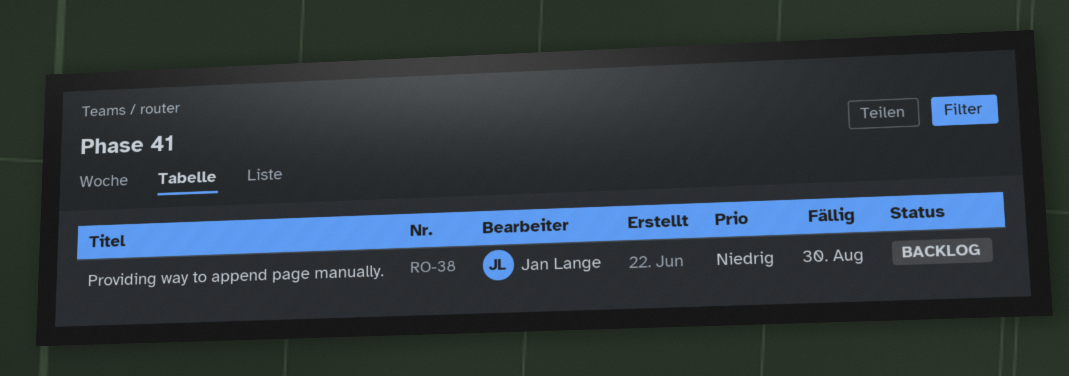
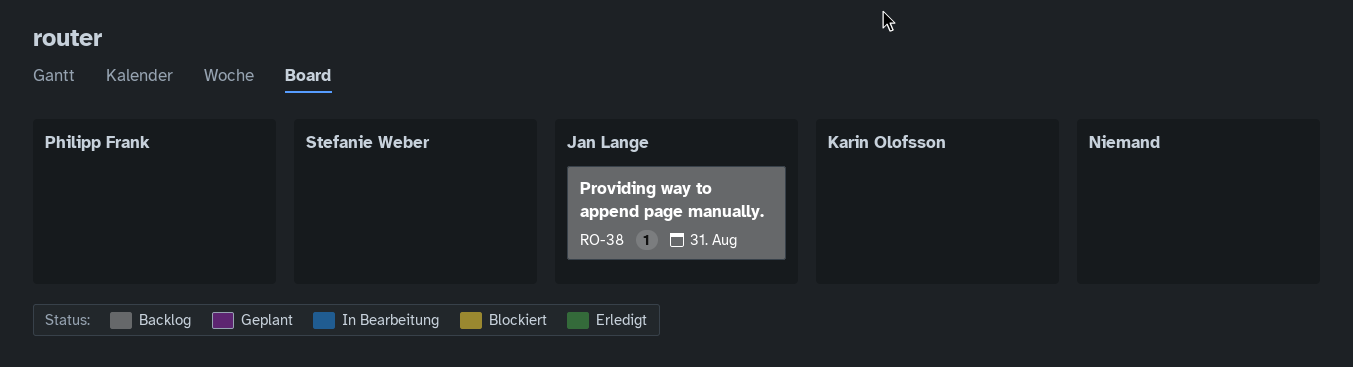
RO-38, due: Aug 30 -> Aug 31

